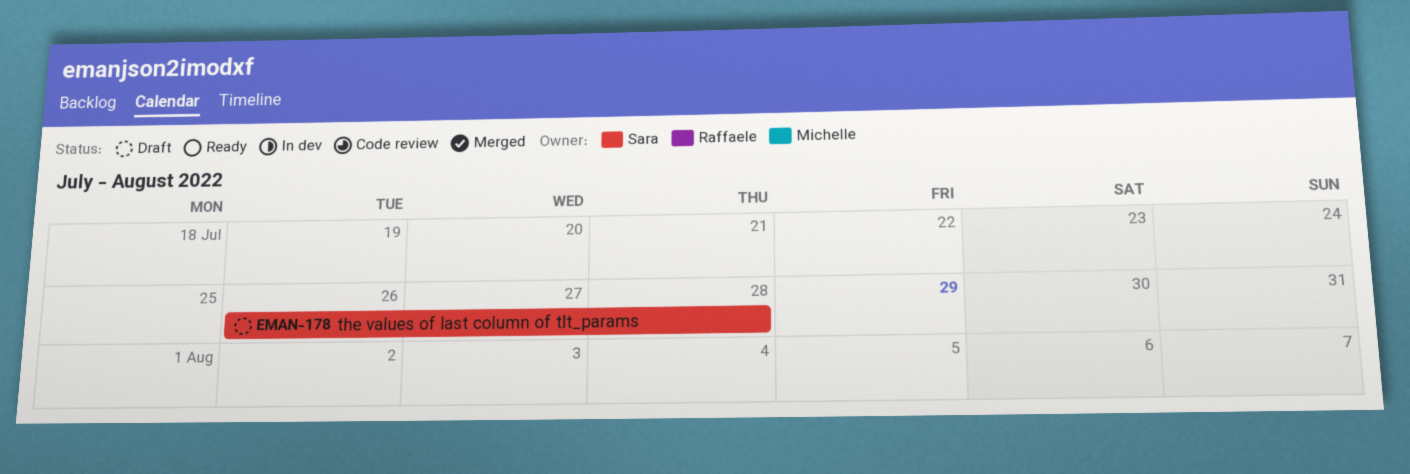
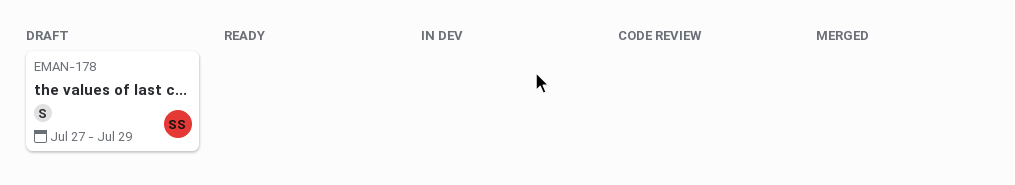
EMAN-178, start: Jul 26 -> Jul 27
EMAN-178, due: Jul 28 -> Jul 29

